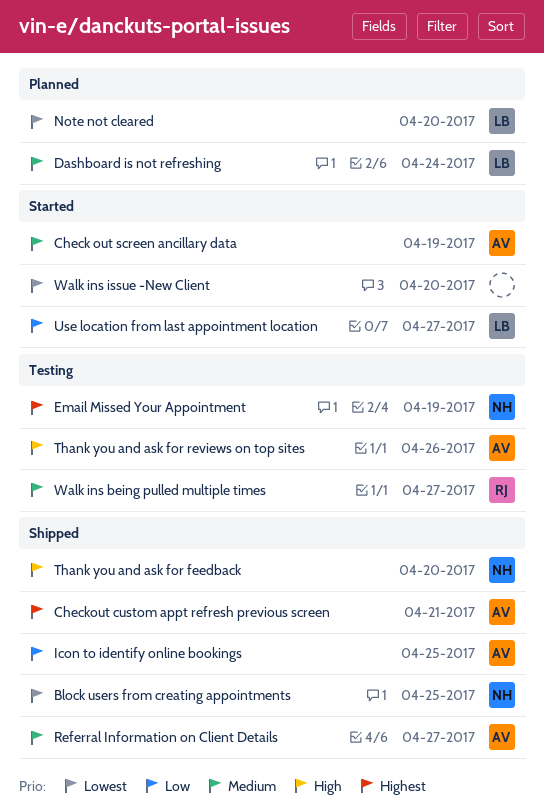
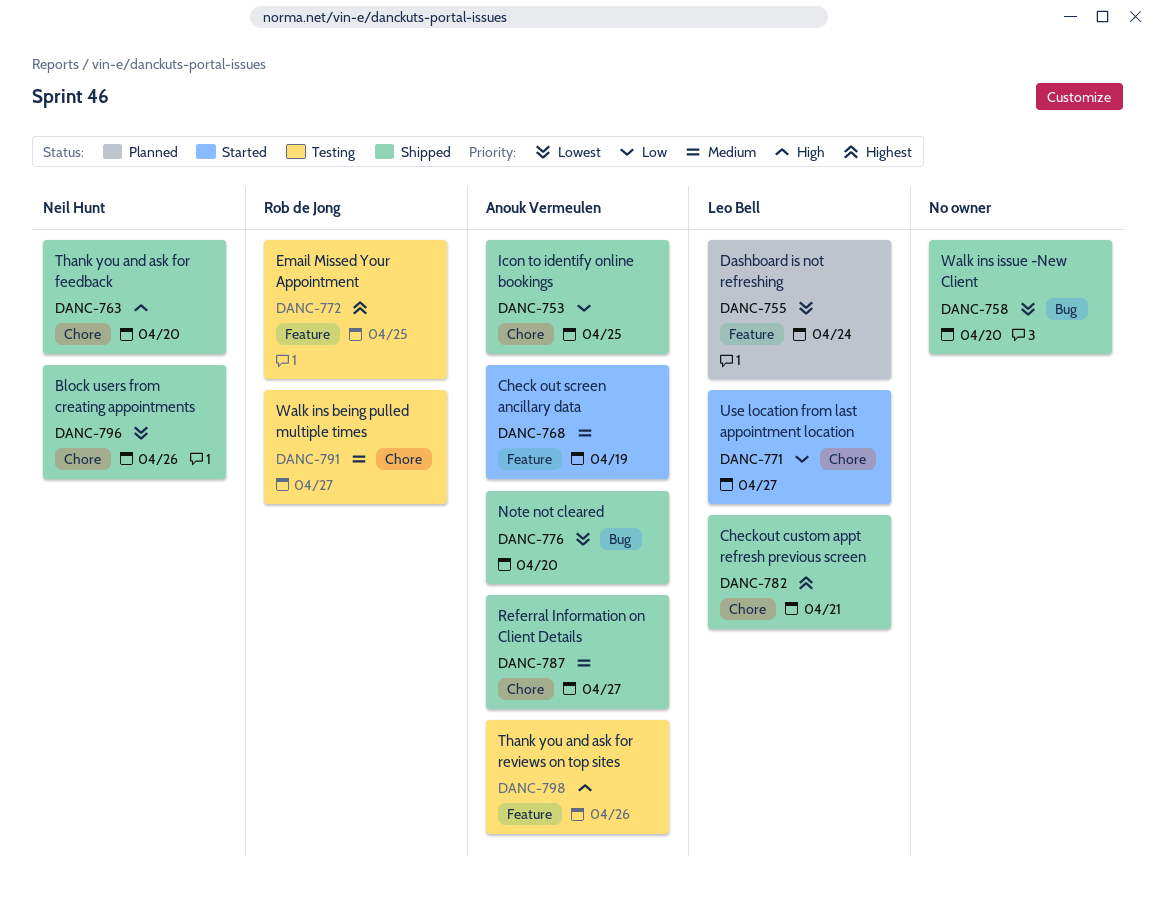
Block users from creating appointments, due: Apr 25 -> Apr 26
Checkout custom appt refresh previous screen, owner: Anouk Vermeulen -> Leo Bell
Dashboard is not refreshing, priority: Medium -> Lowest
Email Missed Your Appointment, owner: Neil Hunt -> Rob de Jong
Email Missed Your Appointment, due: Apr 19 -> Apr 25
Note not cleared, status: Planned -> Shipped
Note not cleared, owner: Leo Bell -> Anouk Vermeulen
Walk ins issue -New Client, status: Started -> Shipped

